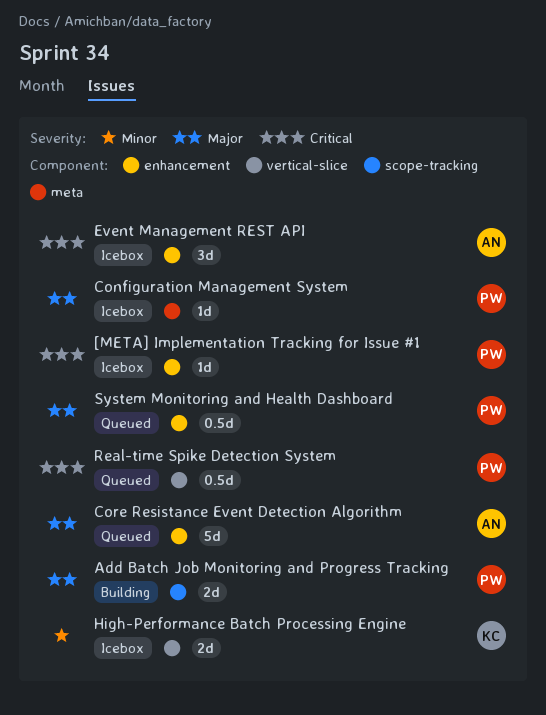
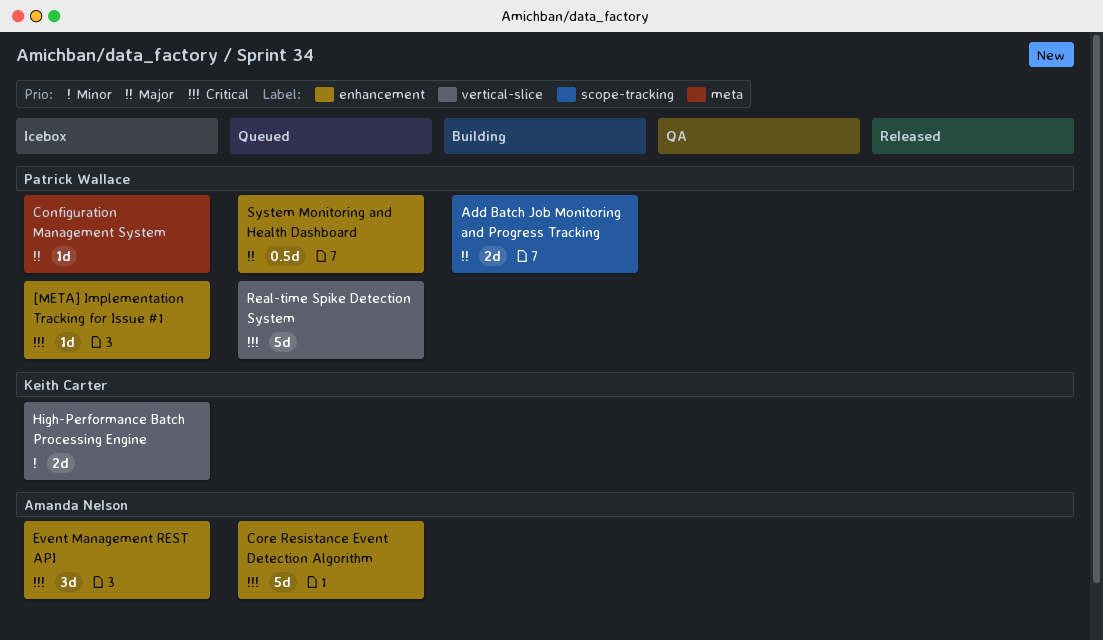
Core Resistance Event Detection Algorithm, priority: Major -> Critical
Real-time Spike Detection System, estimate: 0.5d -> 5d

